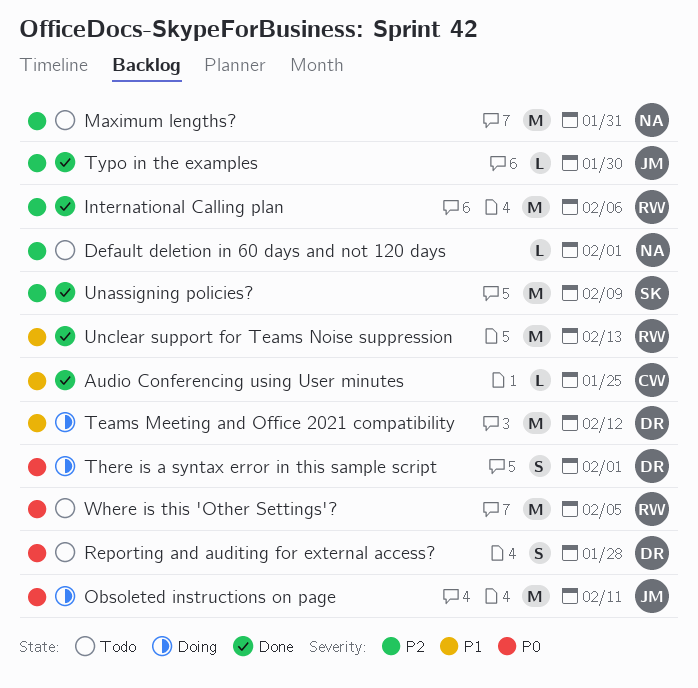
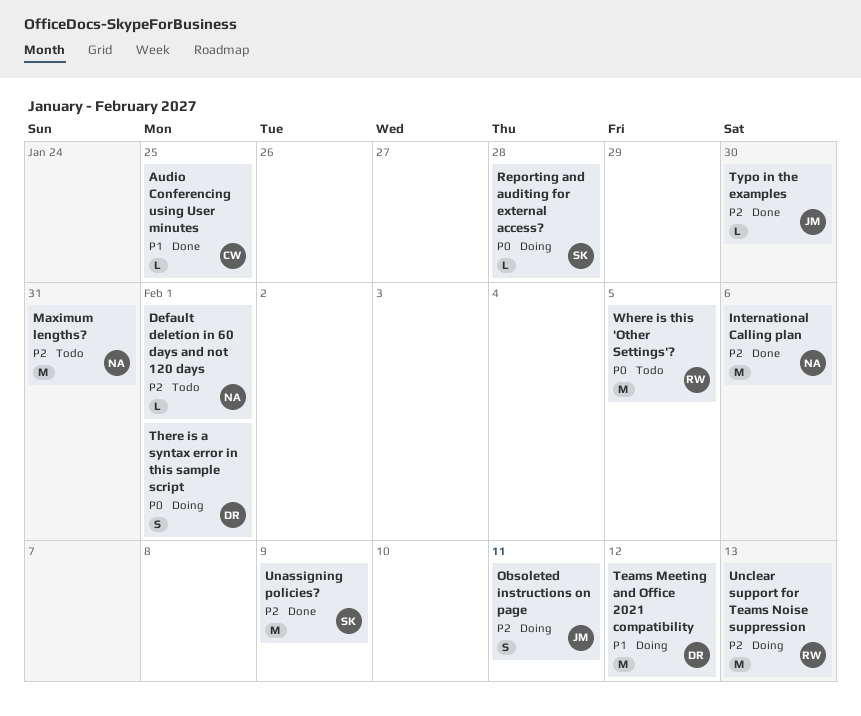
International Calling plan, owner: RW -> NA
Obsoleted instructions on page, priority: P0 -> P2
Obsoleted instructions on page, estimate: M -> S
Reporting and auditing for external access?, status: Todo -> Doing
Reporting and auditing for external access?, owner: DR -> SK
Reporting and auditing for external access?, estimate: S -> L
Unclear support for Teams Noise suppression, status: Done -> Doing
Unclear support for Teams Noise suppression, priority: P1 -> P2

